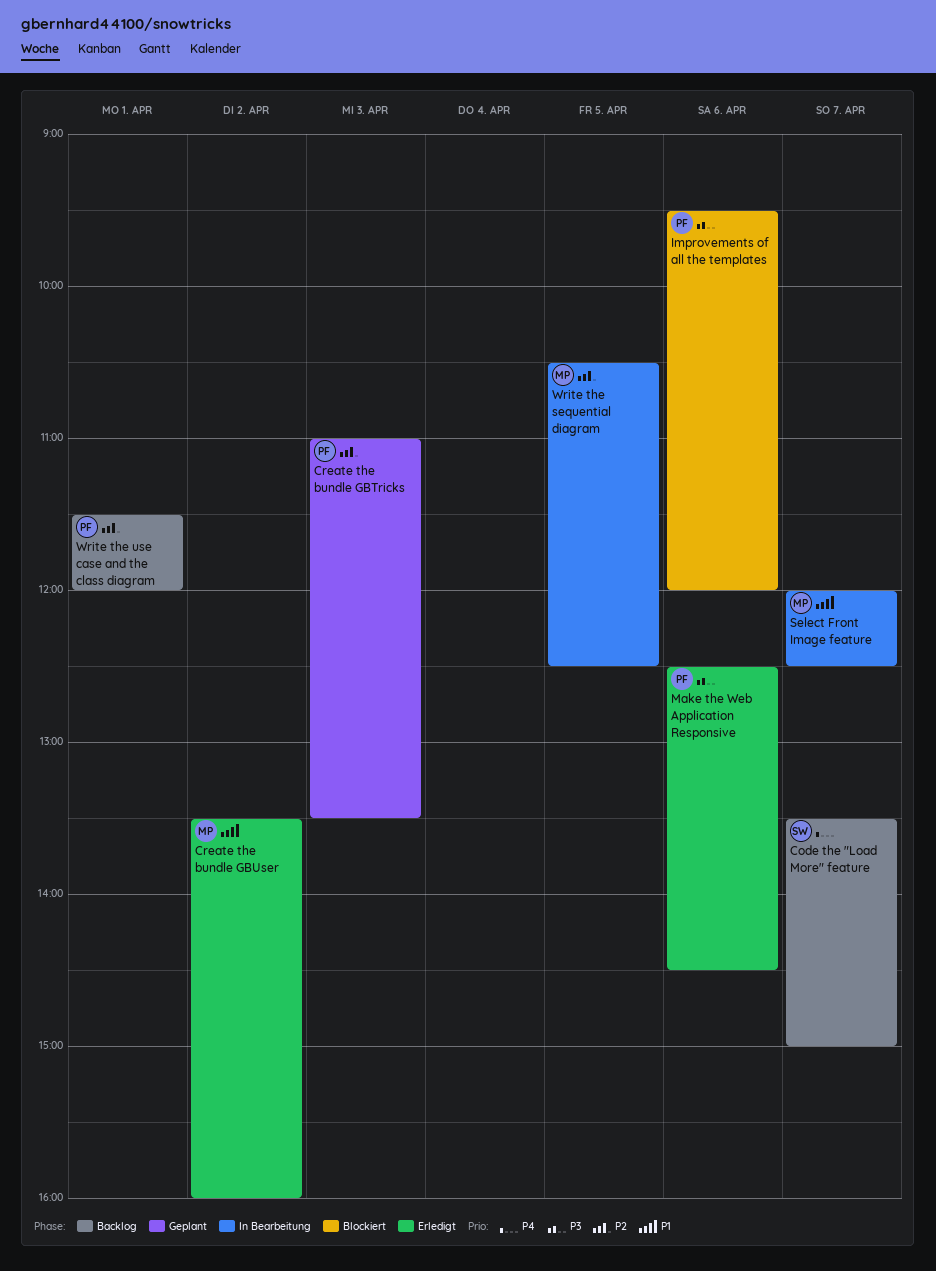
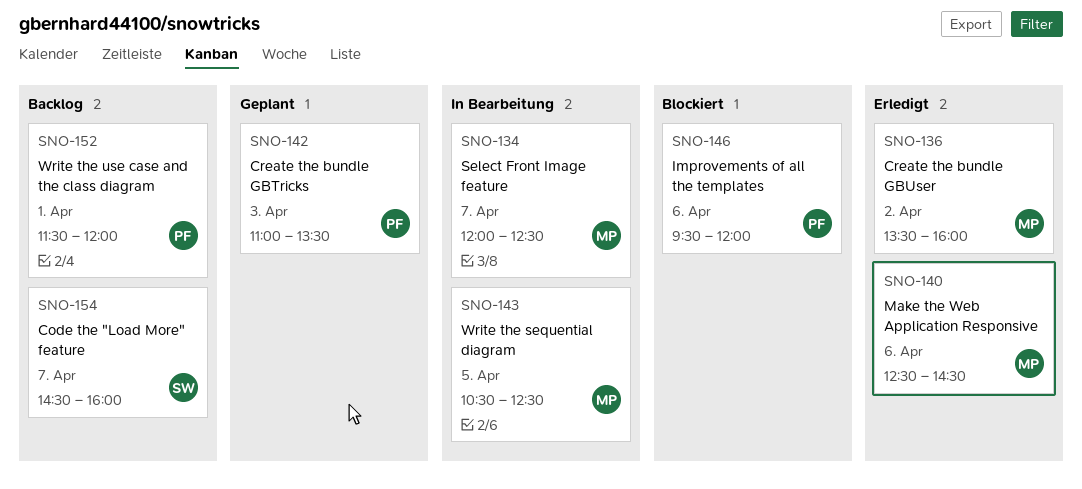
Code the "Load More" feature, begins: 13:30 -> 14:30
Code the "Load More" feature, ends: 15:00 -> 16:00
Make the Web Application Responsive, owner: PF -> MP

